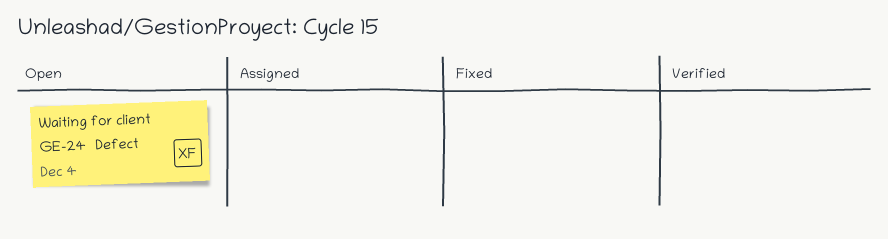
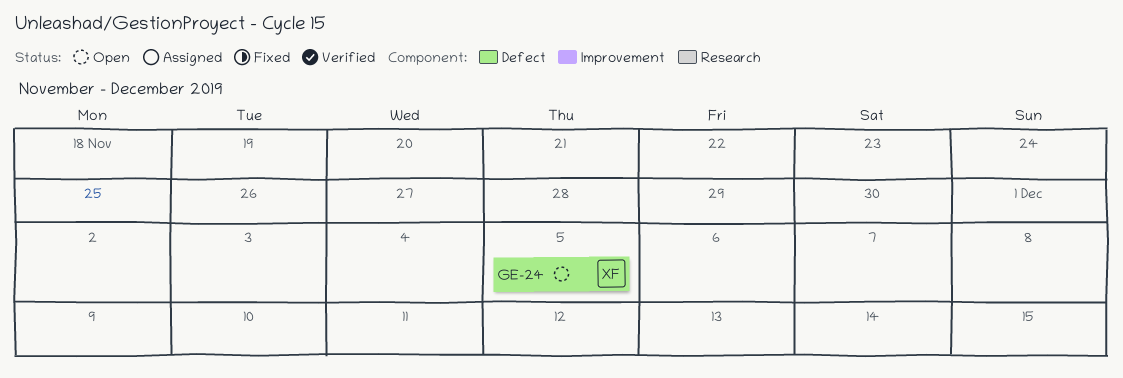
GE-24, due: Dec 4 -> Dec 5

